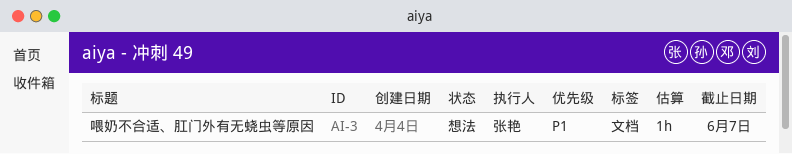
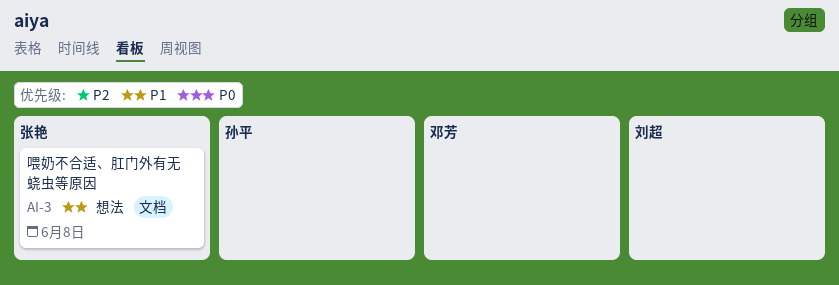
AI-3, due: Jun 7 -> Jun 8

